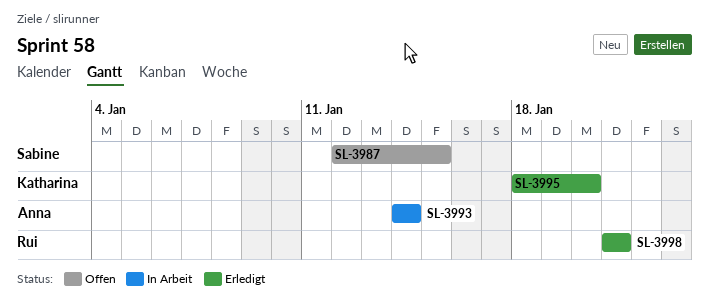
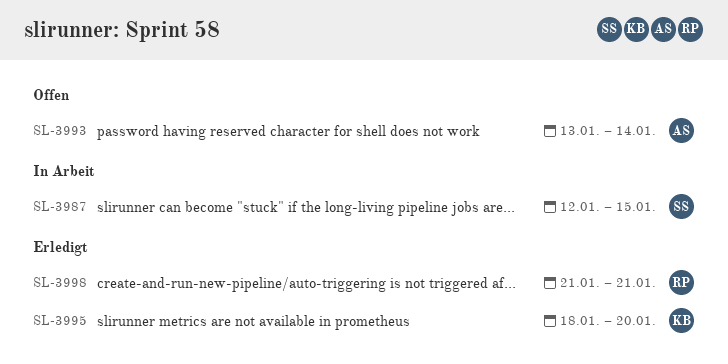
SL-3987, status: Offen -> In Arbeit
SL-3993, status: In Arbeit -> Offen
SL-3993, start: Jan 14 -> Jan 13

